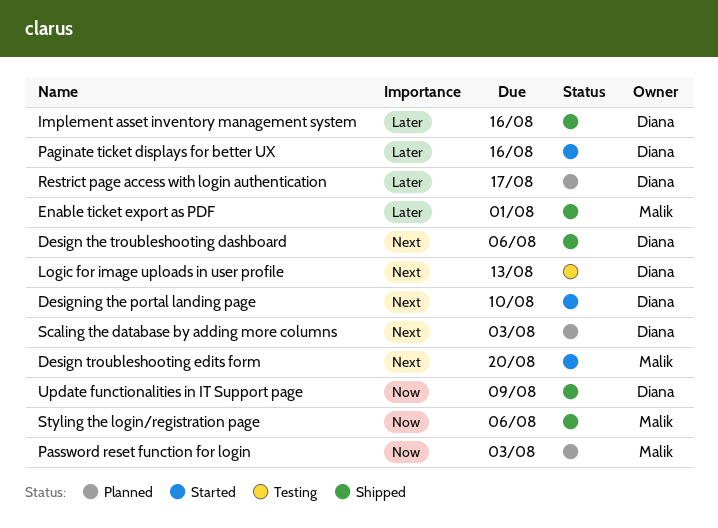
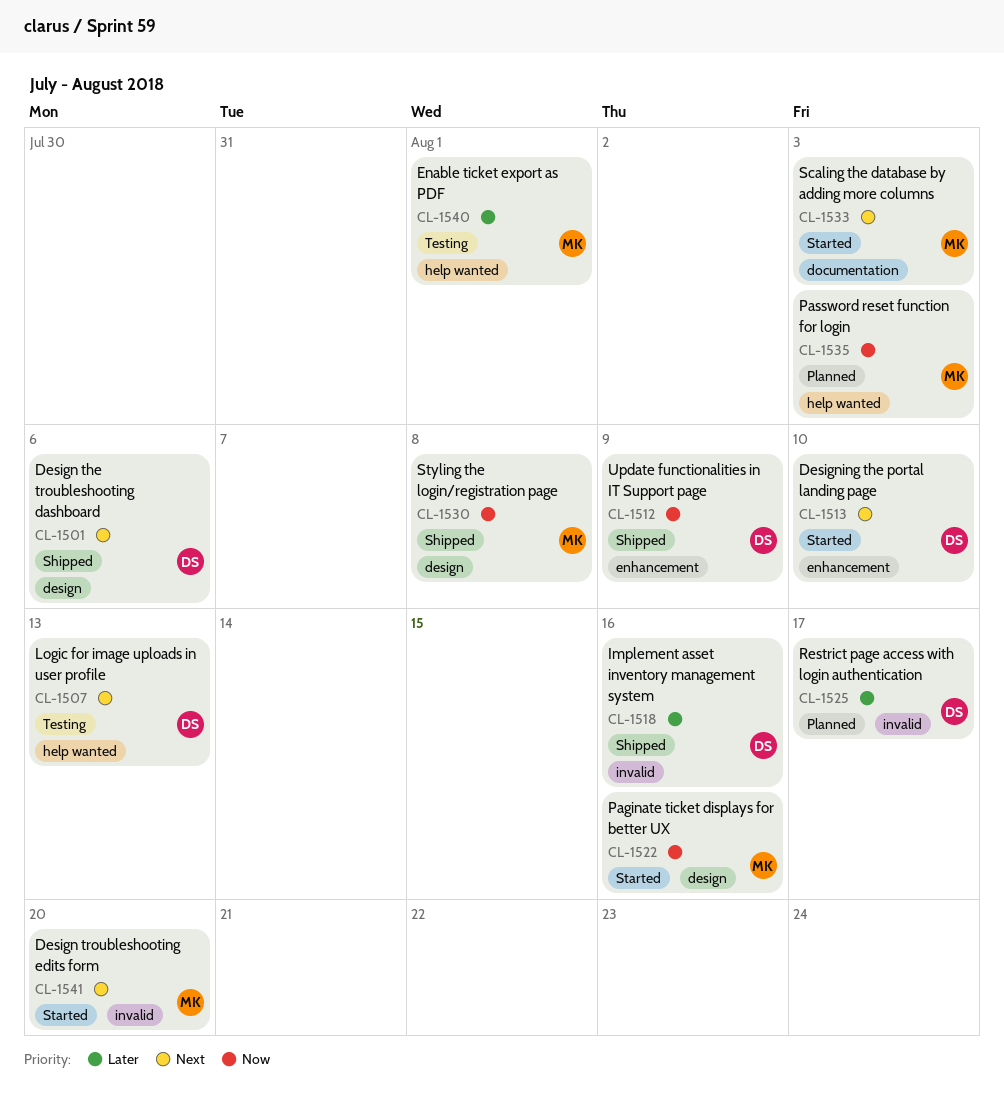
Enable ticket export as PDF, status: Shipped -> Testing
Paginate ticket displays for better UX, owner: Diana -> Malik
Paginate ticket displays for better UX, priority: Later -> Now
Scaling the database by adding more columns, status: Planned -> Started
Scaling the database by adding more columns, owner: Diana -> Malik
Styling the login/registration page, due: Aug 6 -> Aug 8

